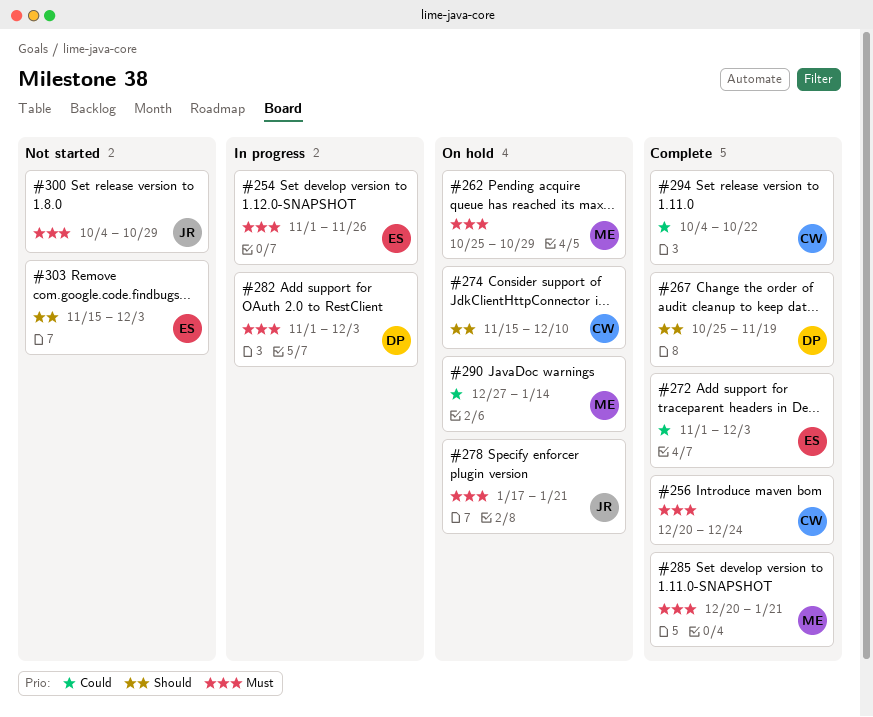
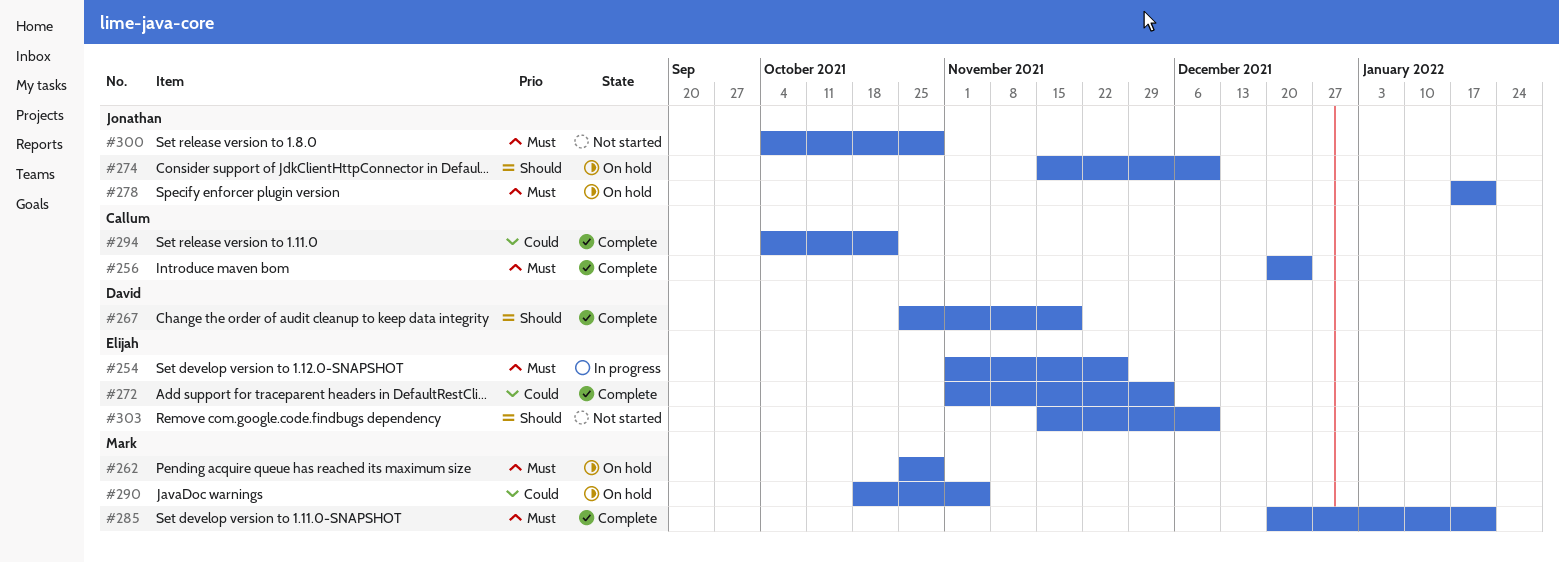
#274, owner: Callum -> Jonathan
#282: present -> none
#290, start: Dec 27 -> Oct 18
#290, due: Jan 14 -> Nov 5
#303, due: Dec 3 -> Dec 10

